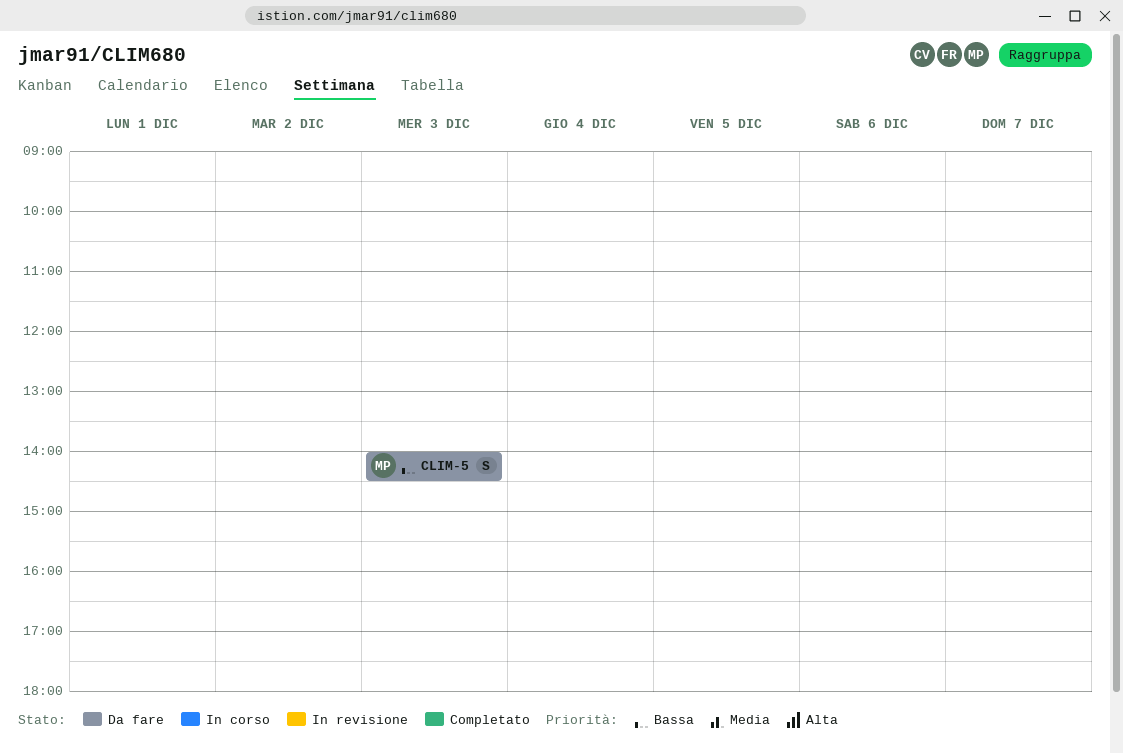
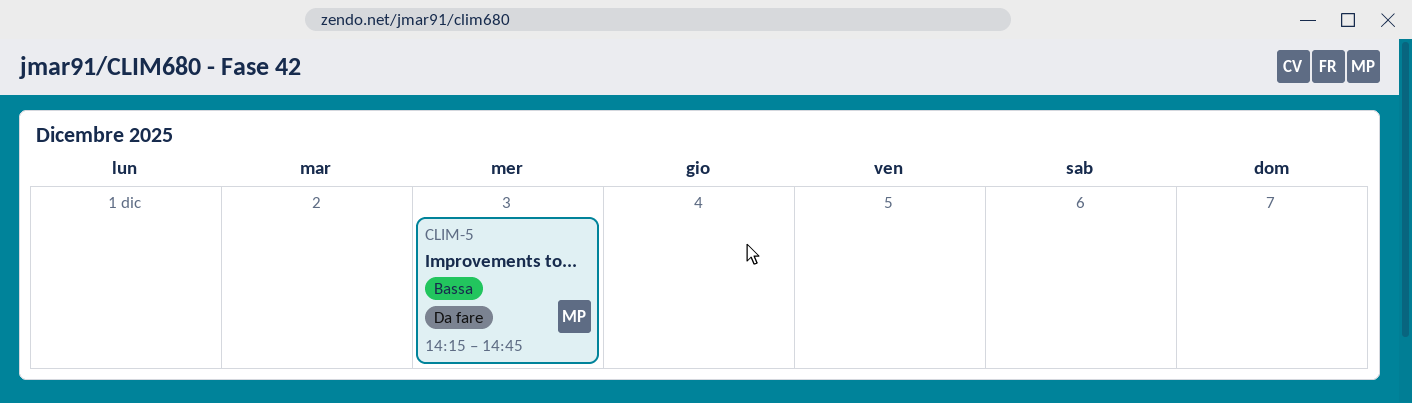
CLIM-5, begins: 14:00 -> 14:15
CLIM-5, ends: 14:30 -> 14:45

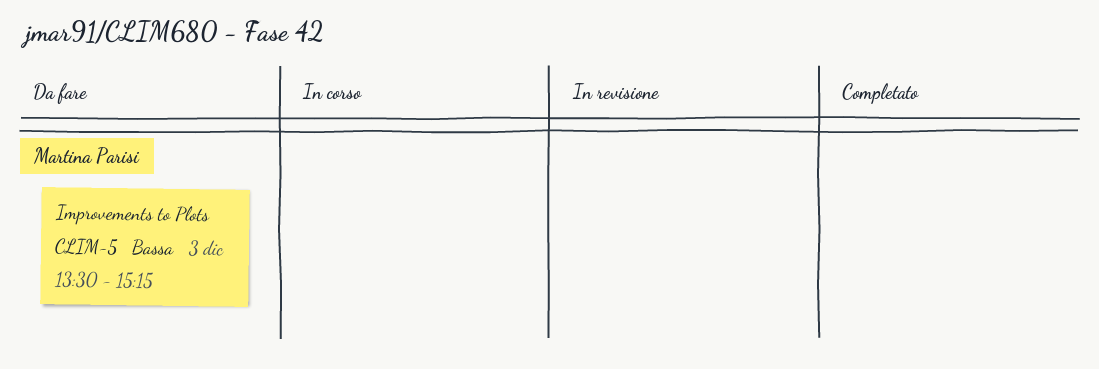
CLIM-5, begins: 14:15 -> 13:30
CLIM-5, ends: 14:45 -> 15:15

